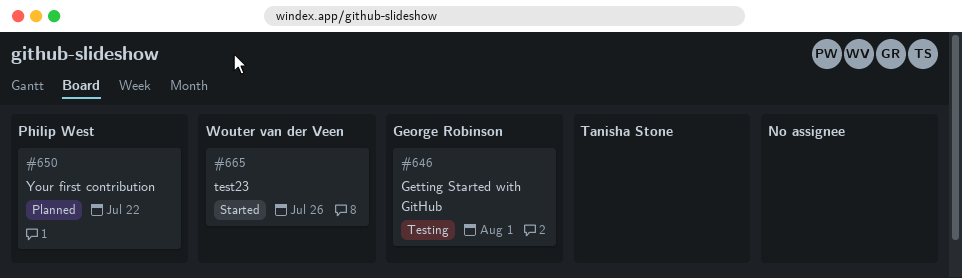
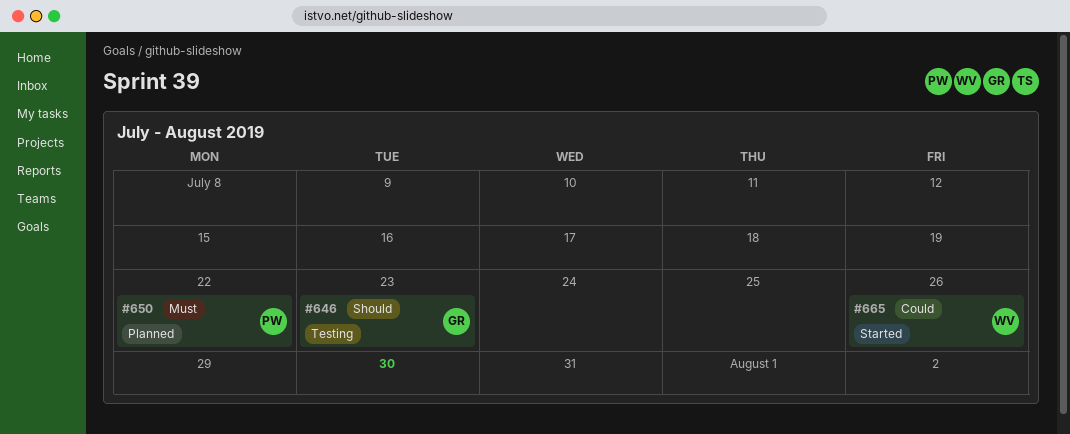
#646, due: Aug 1 -> Jul 23

